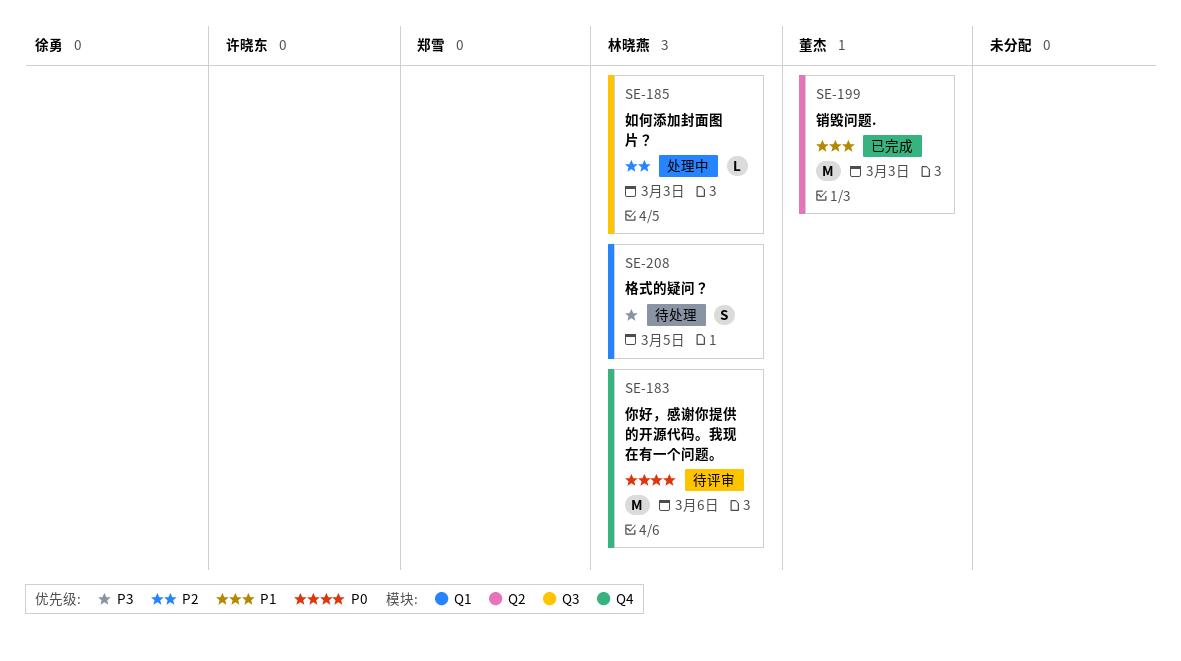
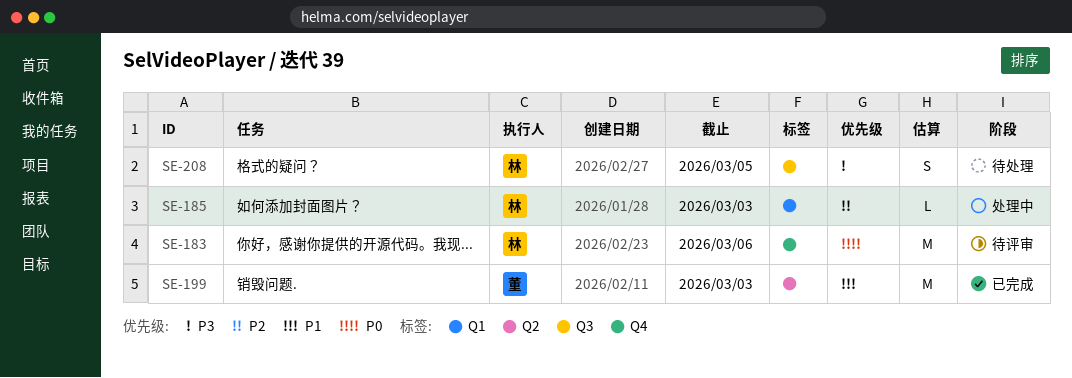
SE-185, label: Q3 -> Q1
SE-208, label: Q1 -> Q3

